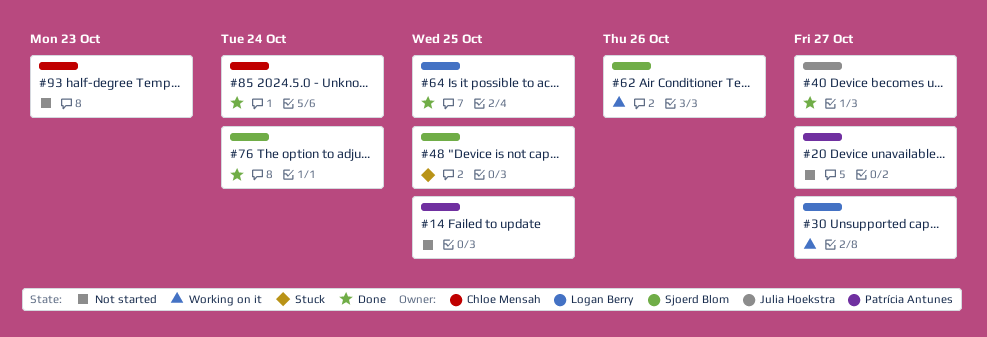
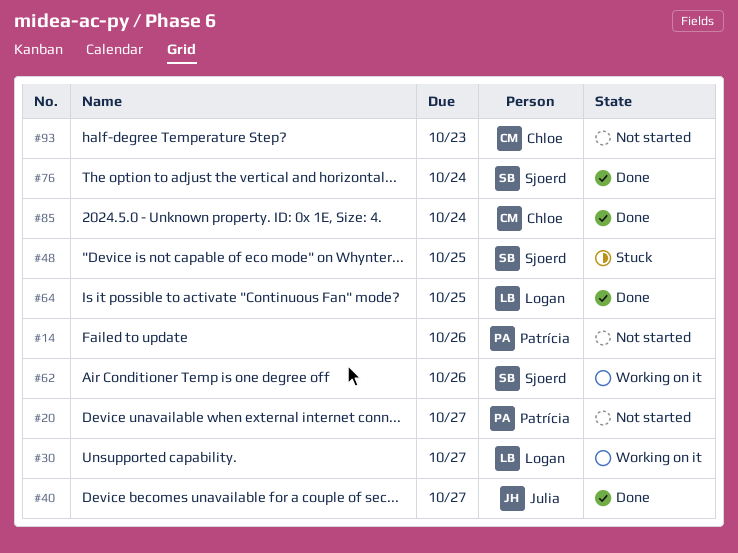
#14, due: Oct 25 -> Oct 26

